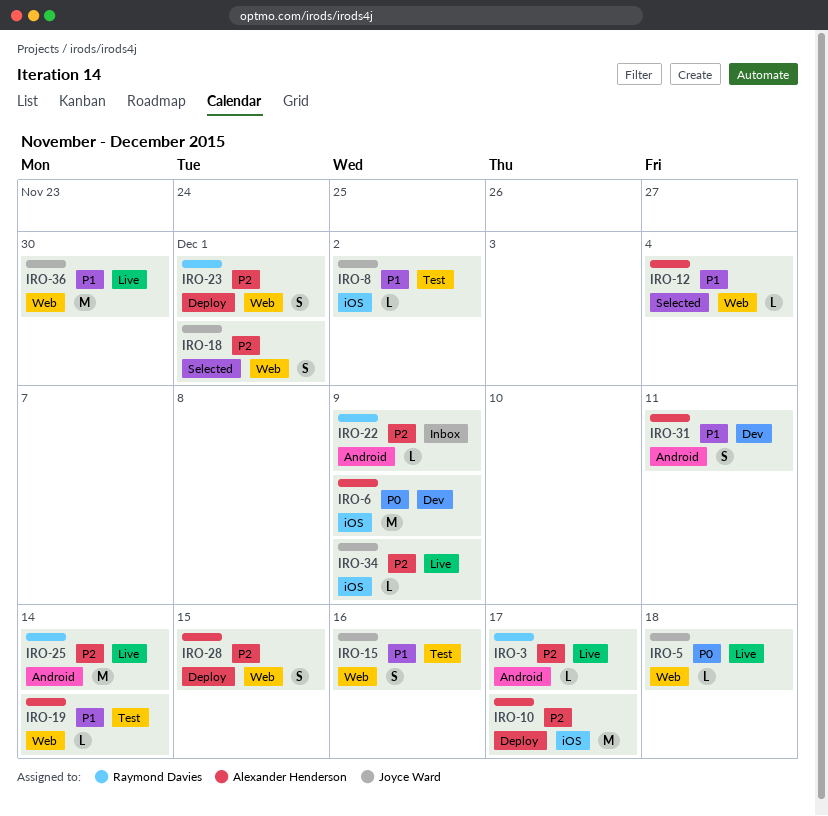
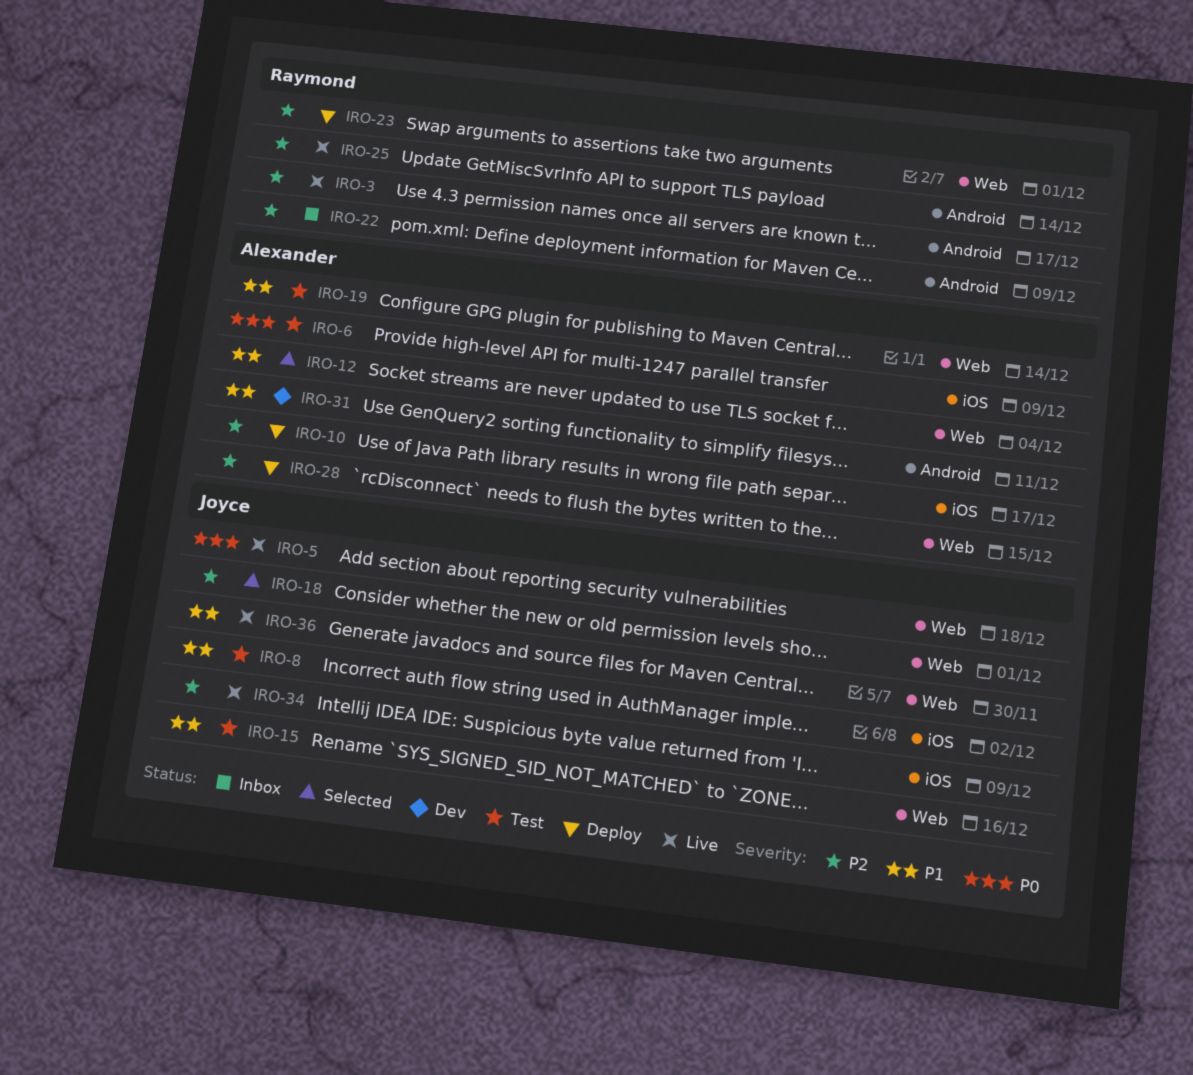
IRO-6, status: Dev -> Test

